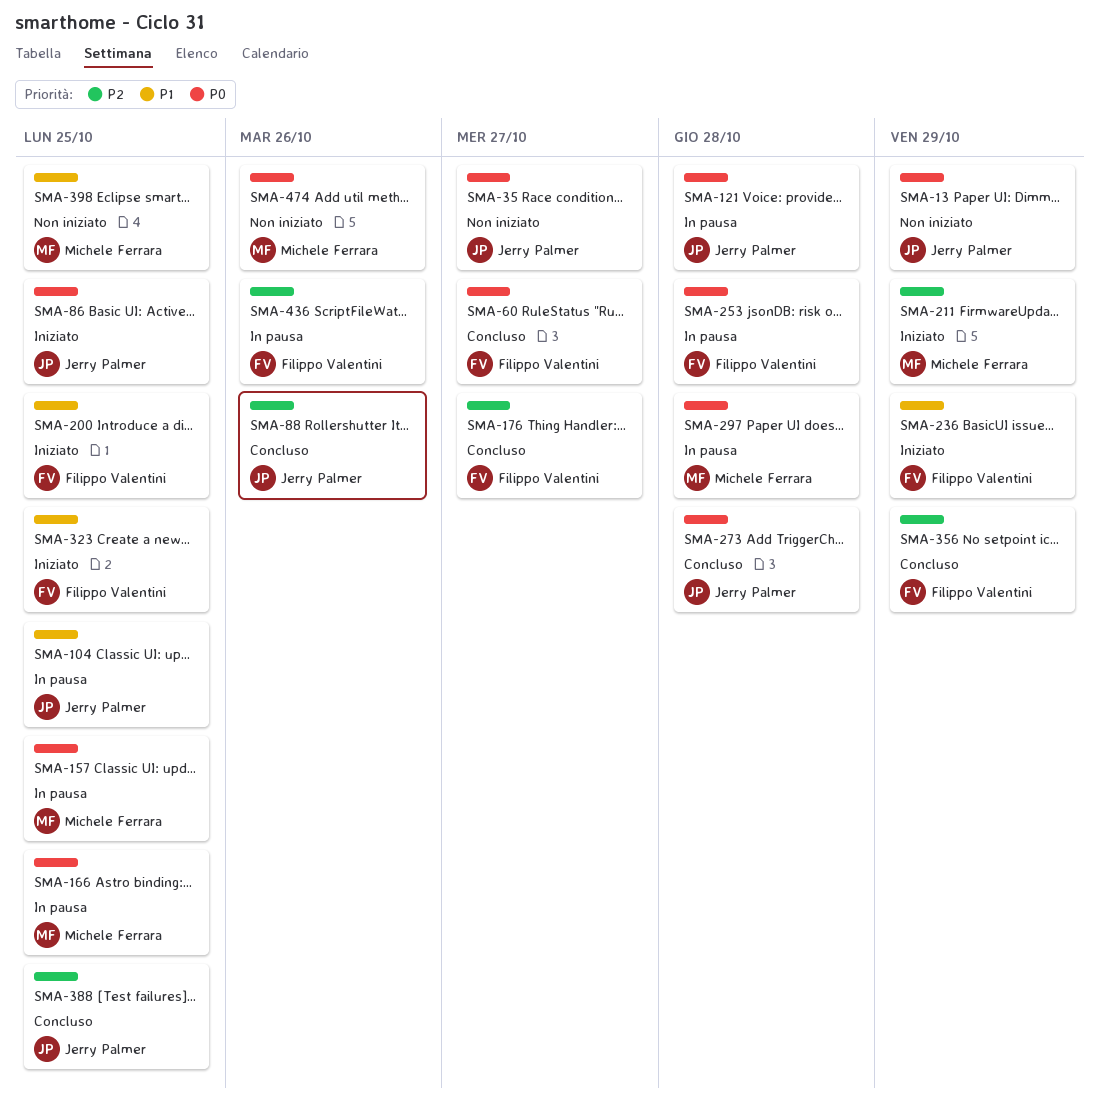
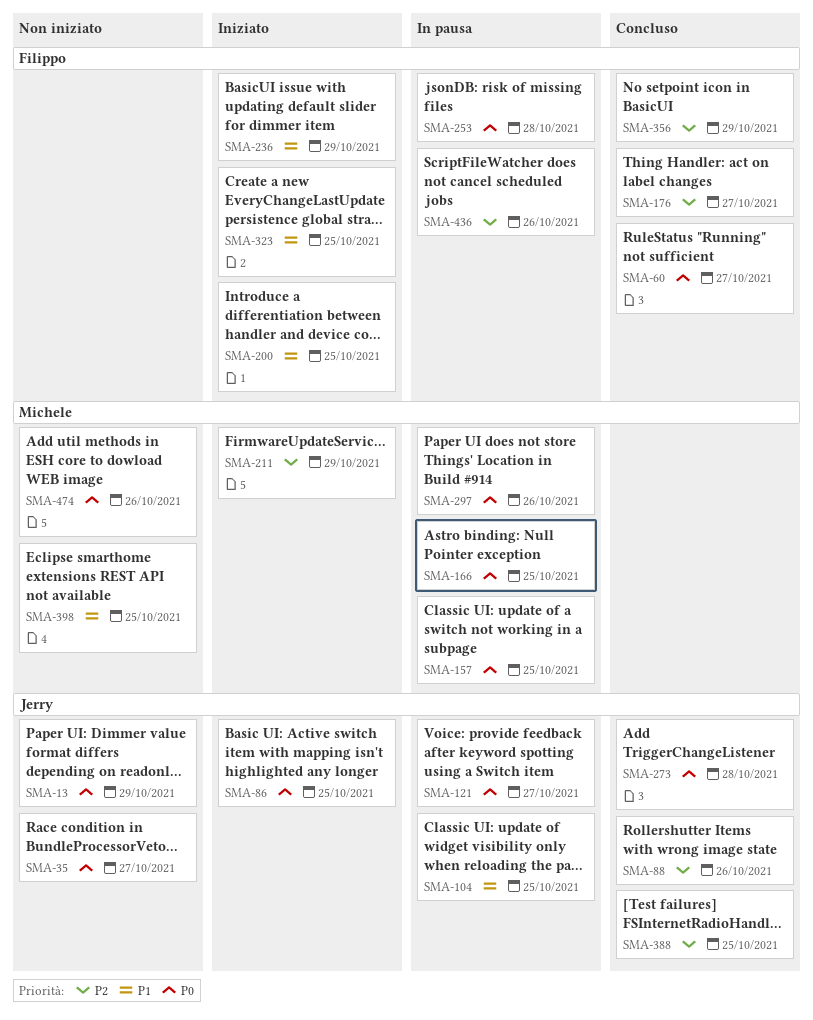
SMA-121, due: Oct 28 -> Oct 27
SMA-297, due: Oct 28 -> Oct 26

